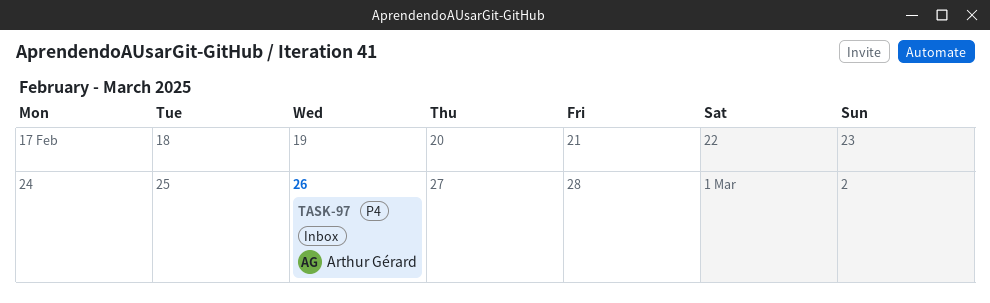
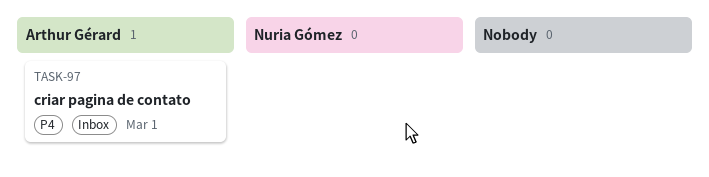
TASK-97, due: Feb 26 -> Mar 1

